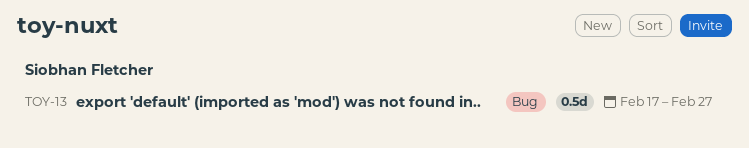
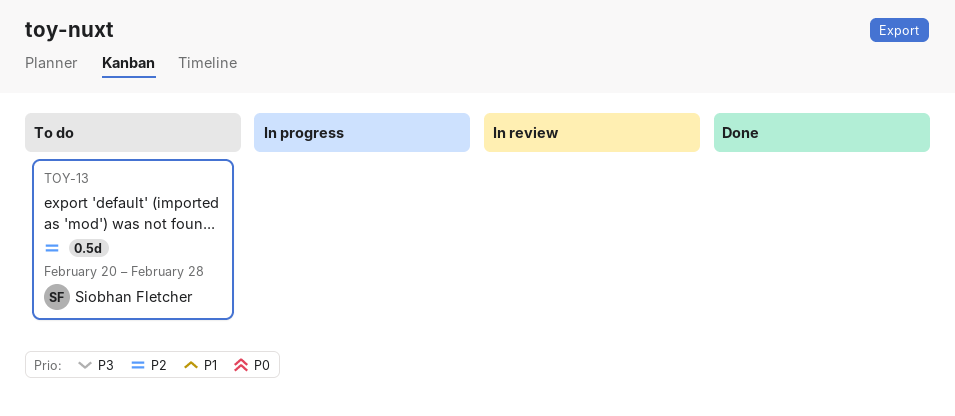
TOY-13, start: Feb 17 -> Feb 20
TOY-13, due: Feb 27 -> Feb 28

